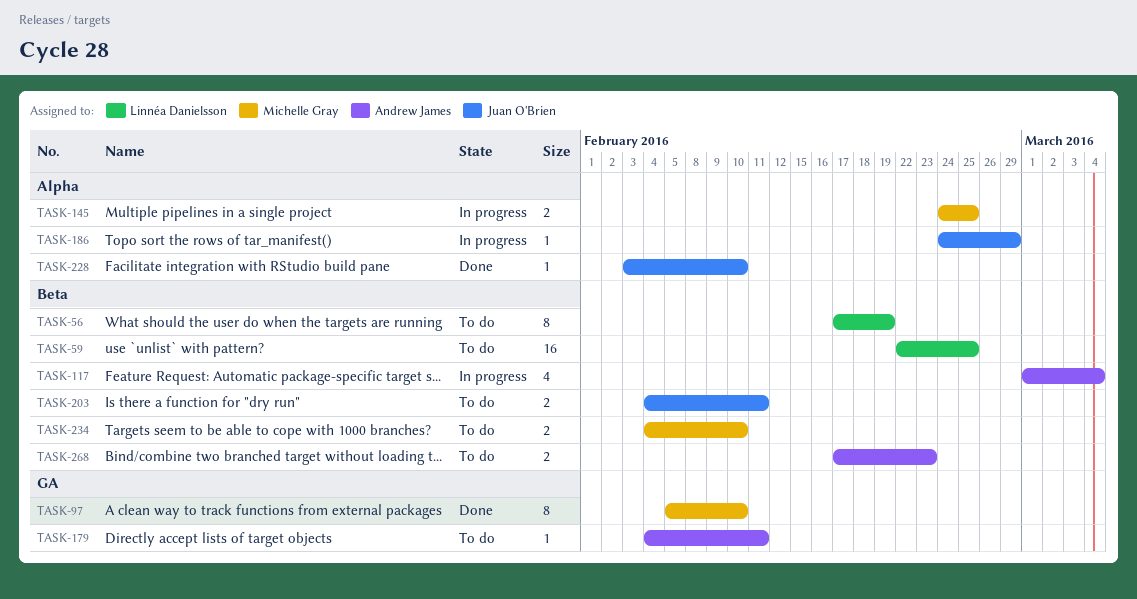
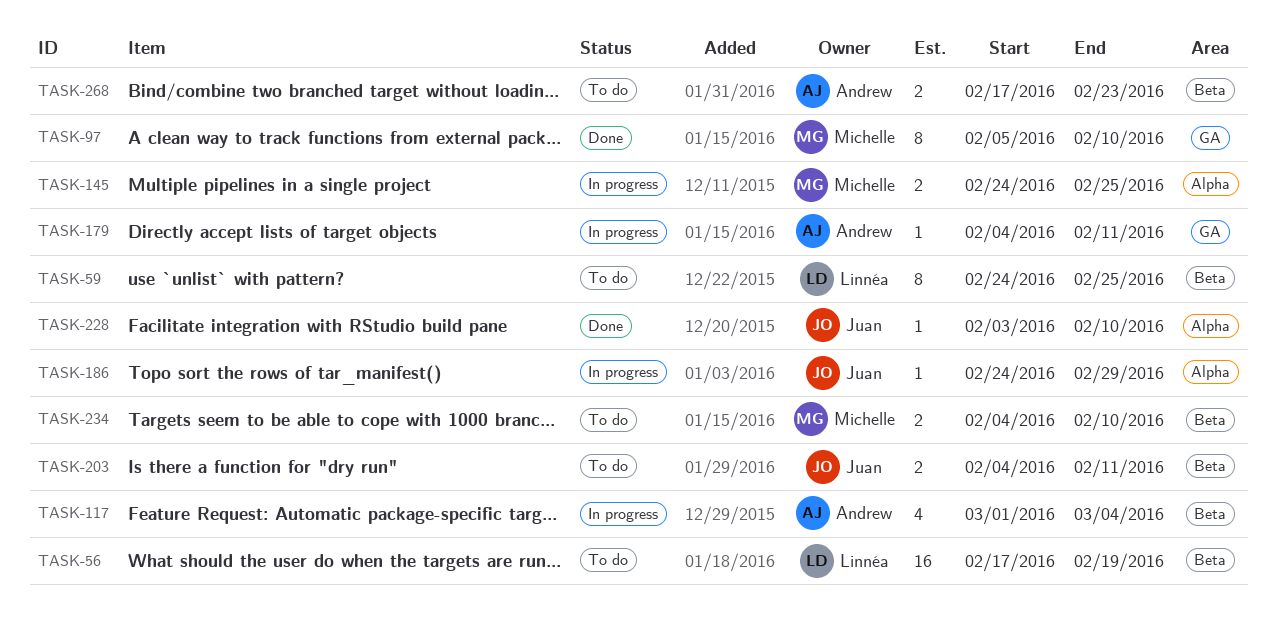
TASK-56, estimate: 8 -> 16
TASK-59, estimate: 16 -> 8
TASK-59, start: Feb 22 -> Feb 24
TASK-179, status: To do -> In progress

